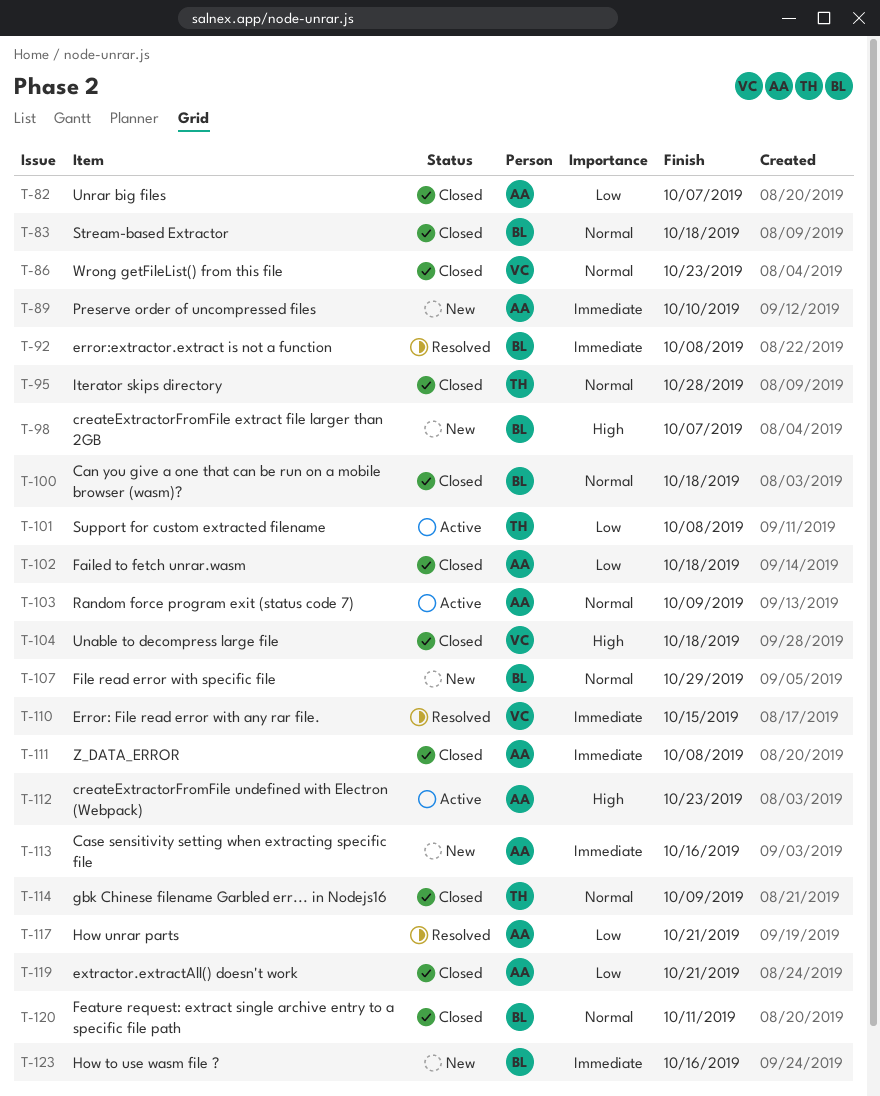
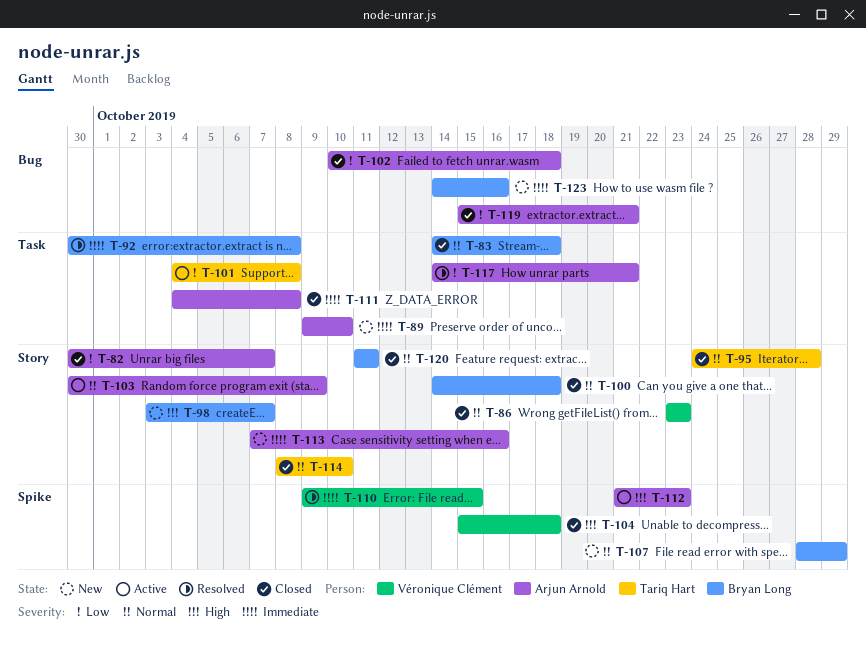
T-114, due: Oct 9 -> Oct 10

